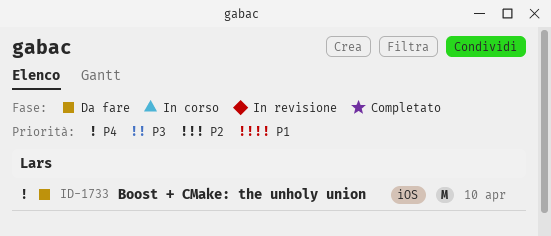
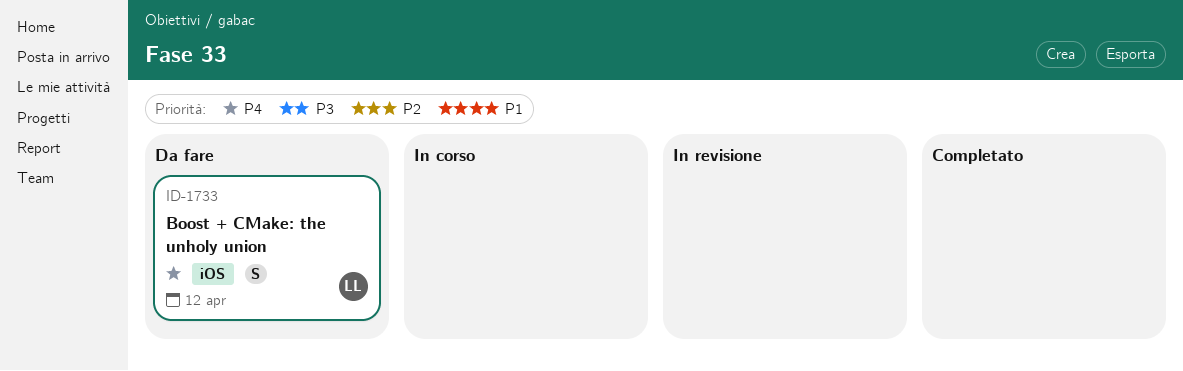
ID-1733, estimate: M -> S
ID-1733, due: Apr 10 -> Apr 12

